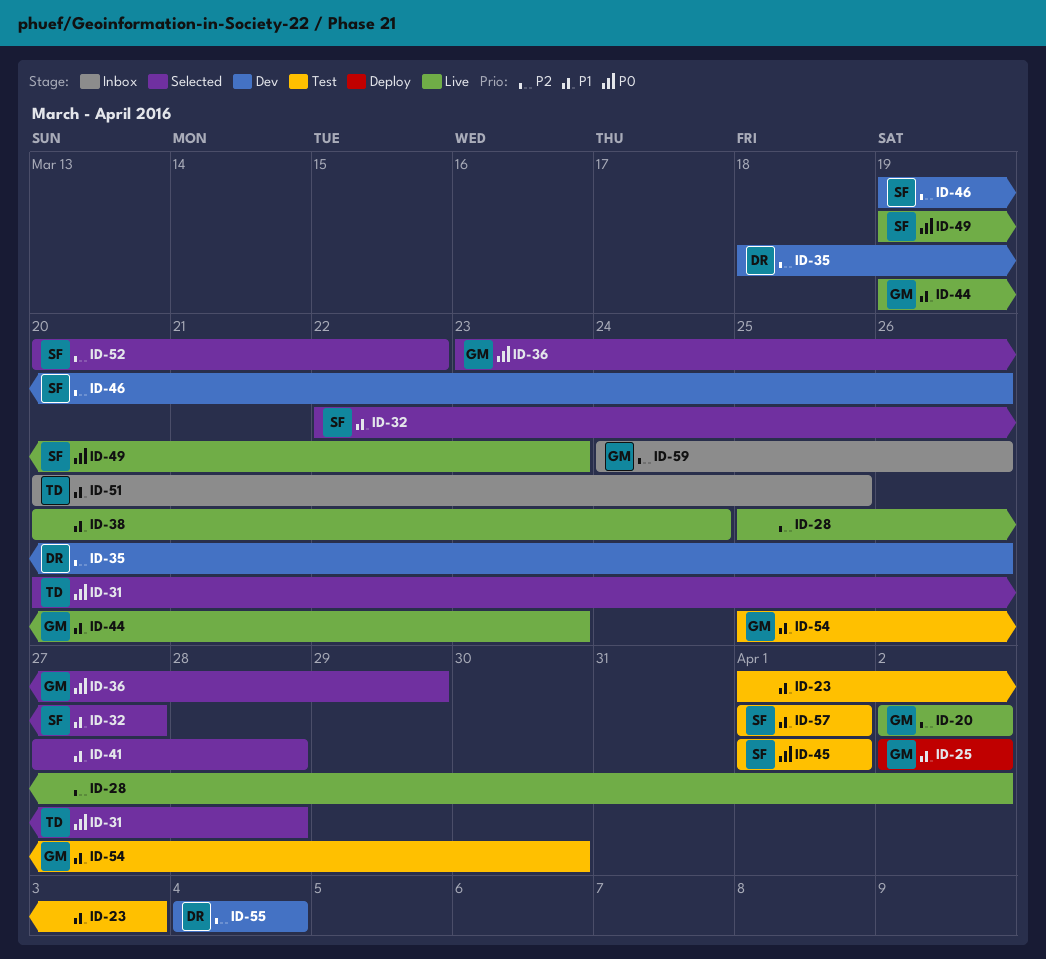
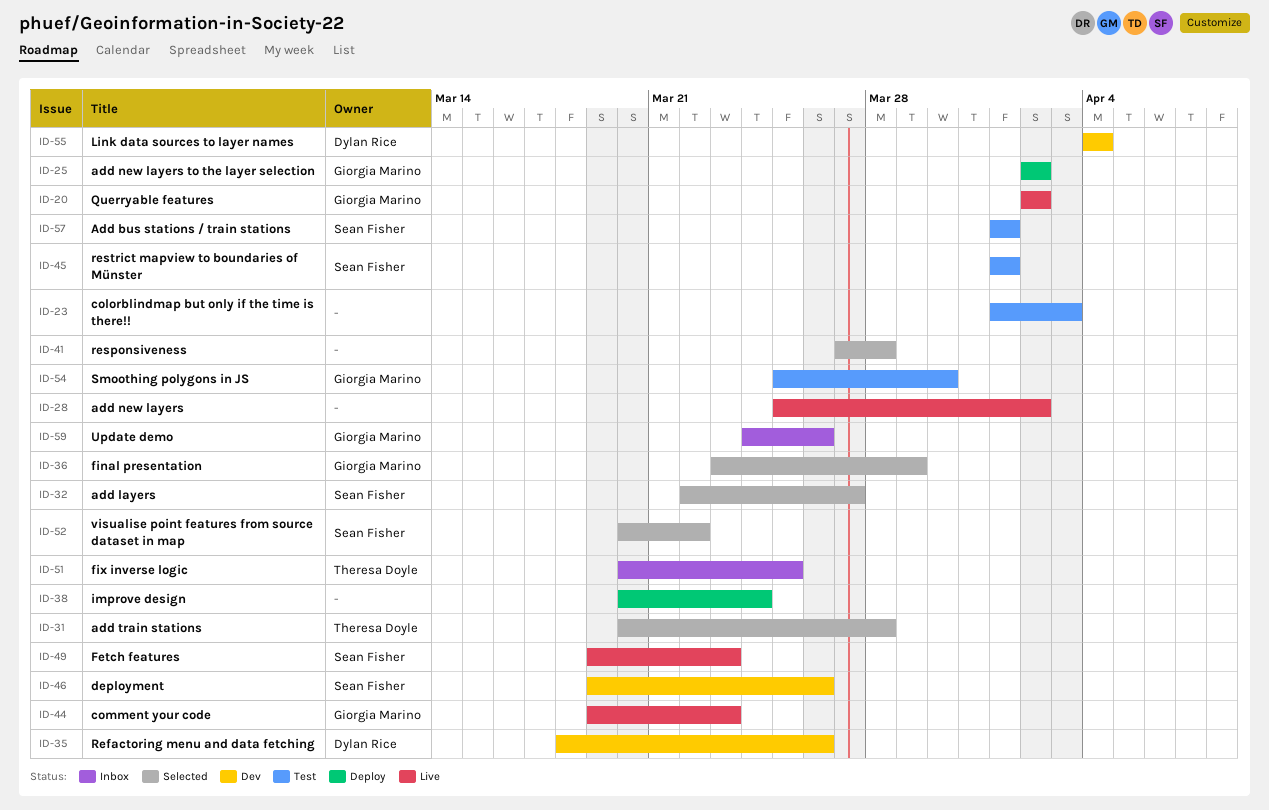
ID-38, status: Live -> Deploy

